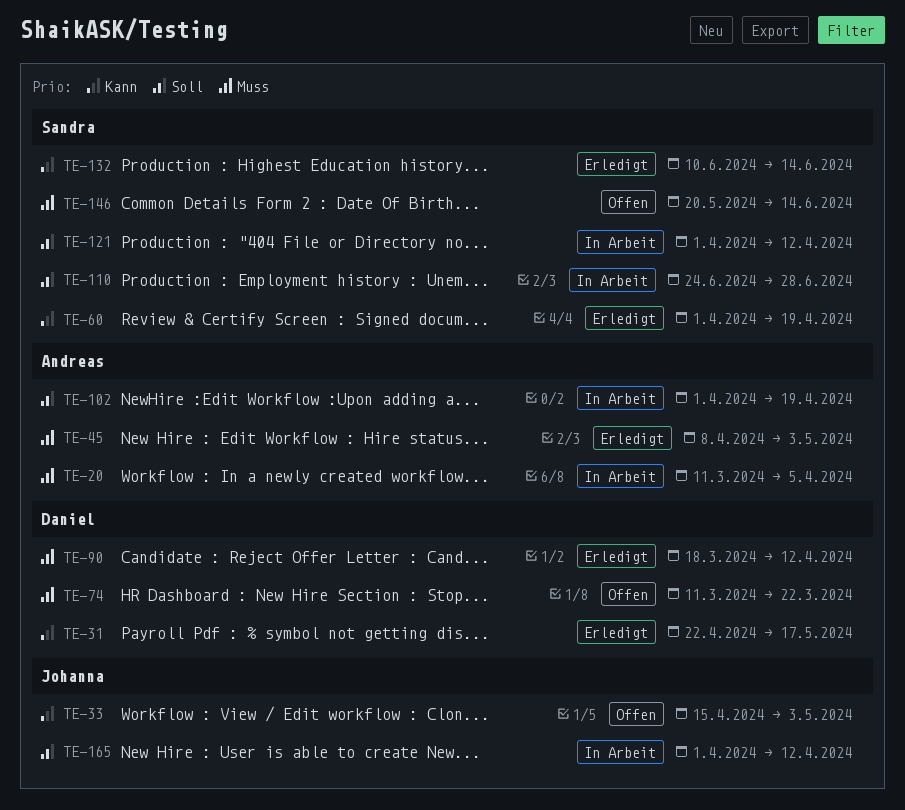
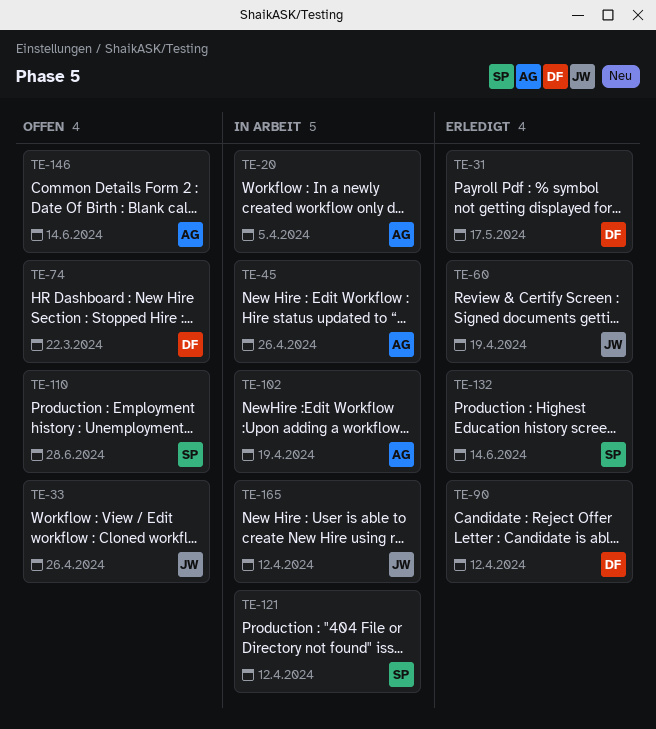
TE-33, due: May 3 -> Apr 26
TE-45, status: Erledigt -> In Arbeit
TE-45, due: May 3 -> Apr 26
TE-60, owner: Sandra -> Johanna
TE-110, status: In Arbeit -> Offen
TE-146, owner: Sandra -> Andreas

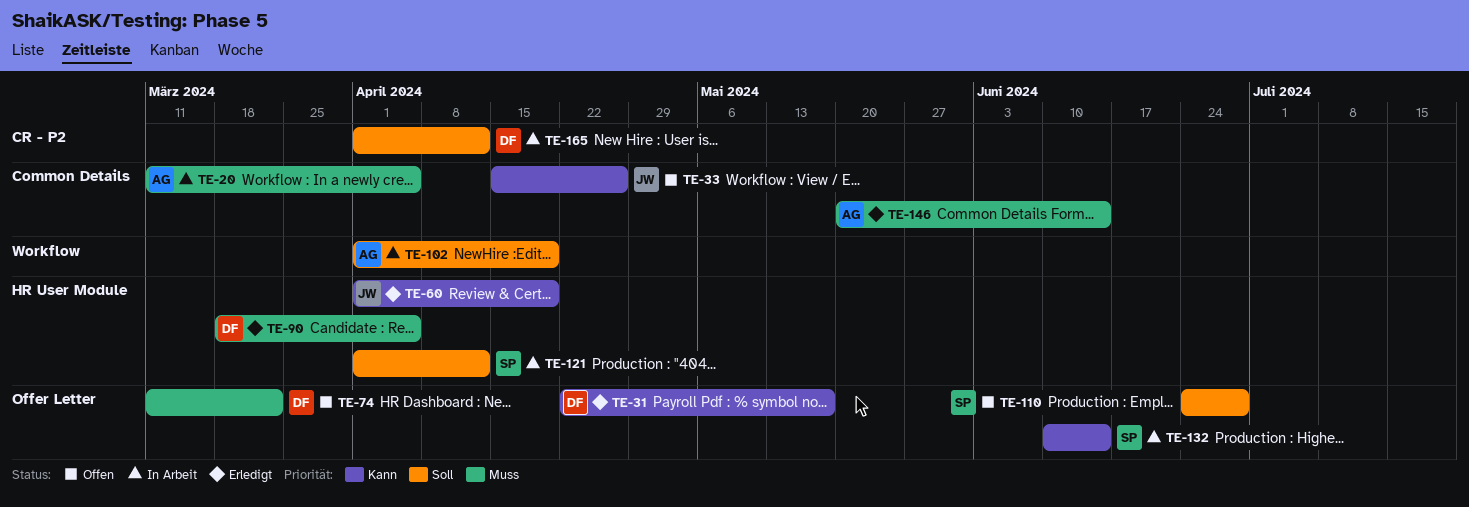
TE-45: present -> none
TE-90, due: Apr 12 -> Apr 5
TE-132, status: Erledigt -> In Arbeit
TE-146, status: Offen -> Erledigt
TE-165, owner: JW -> DF

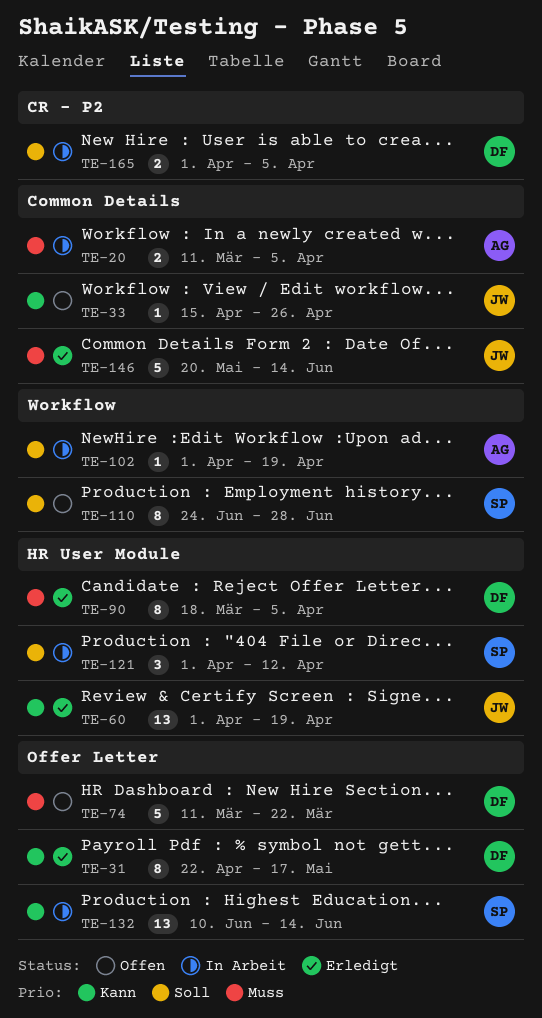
TE-110, label: Offer Letter -> Workflow
TE-146, owner: AG -> JW
TE-165, due: Apr 12 -> Apr 5

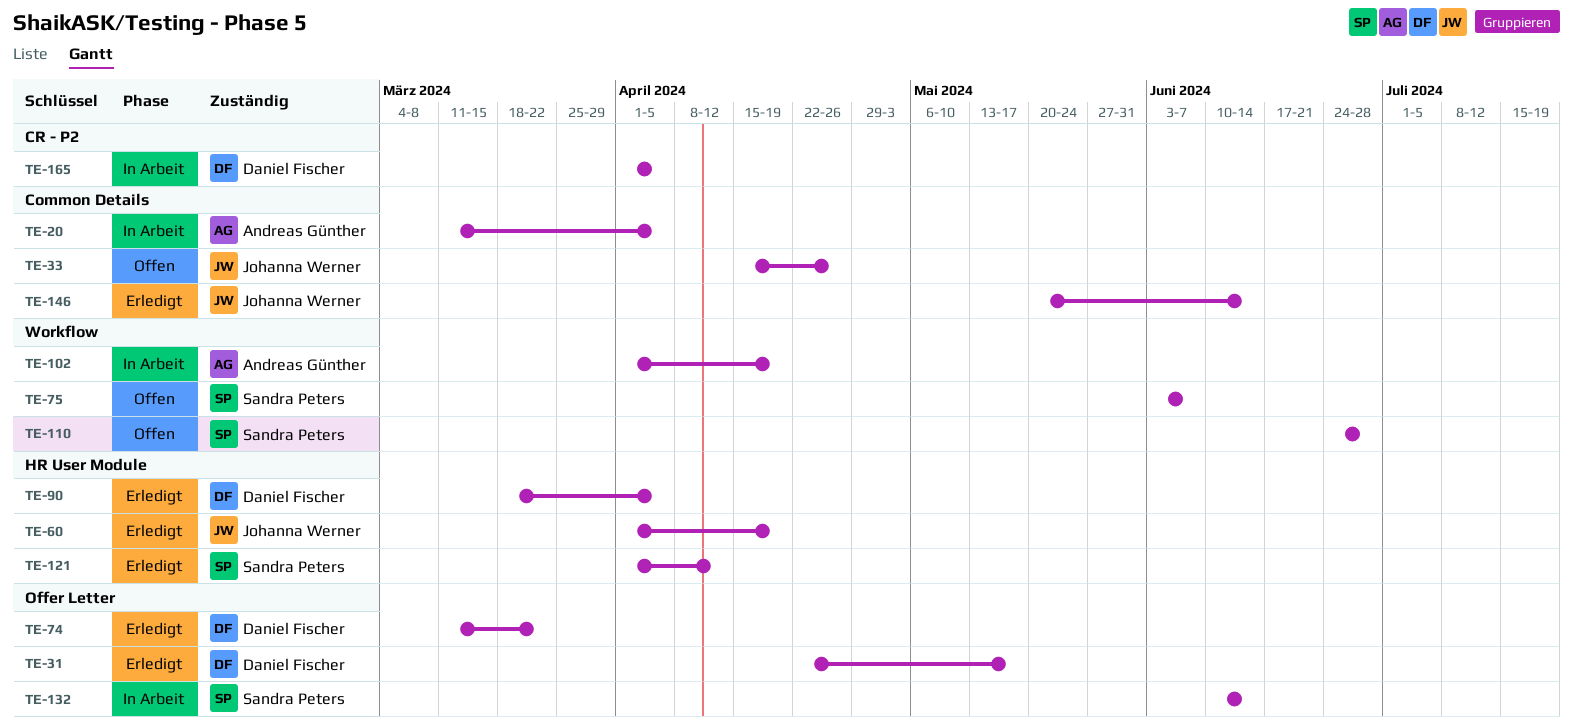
TE-74, status: Offen -> Erledigt
TE-75: none -> present
TE-121, status: In Arbeit -> Erledigt

